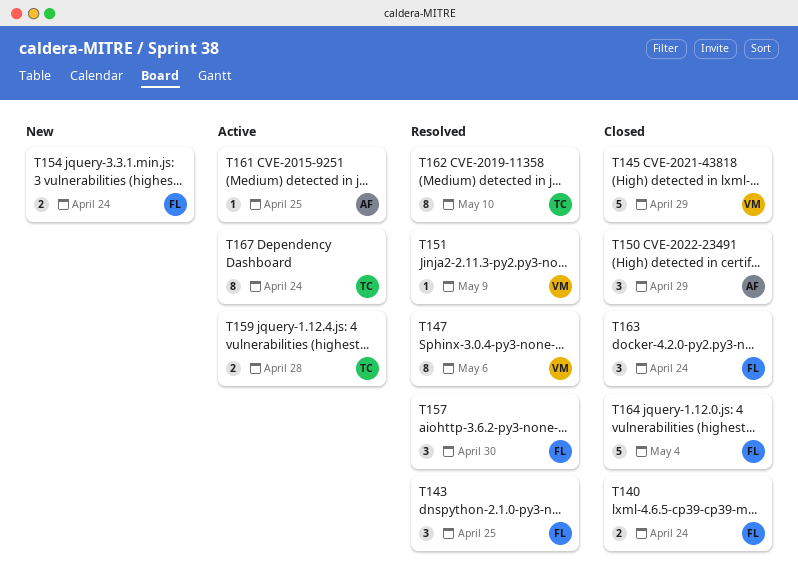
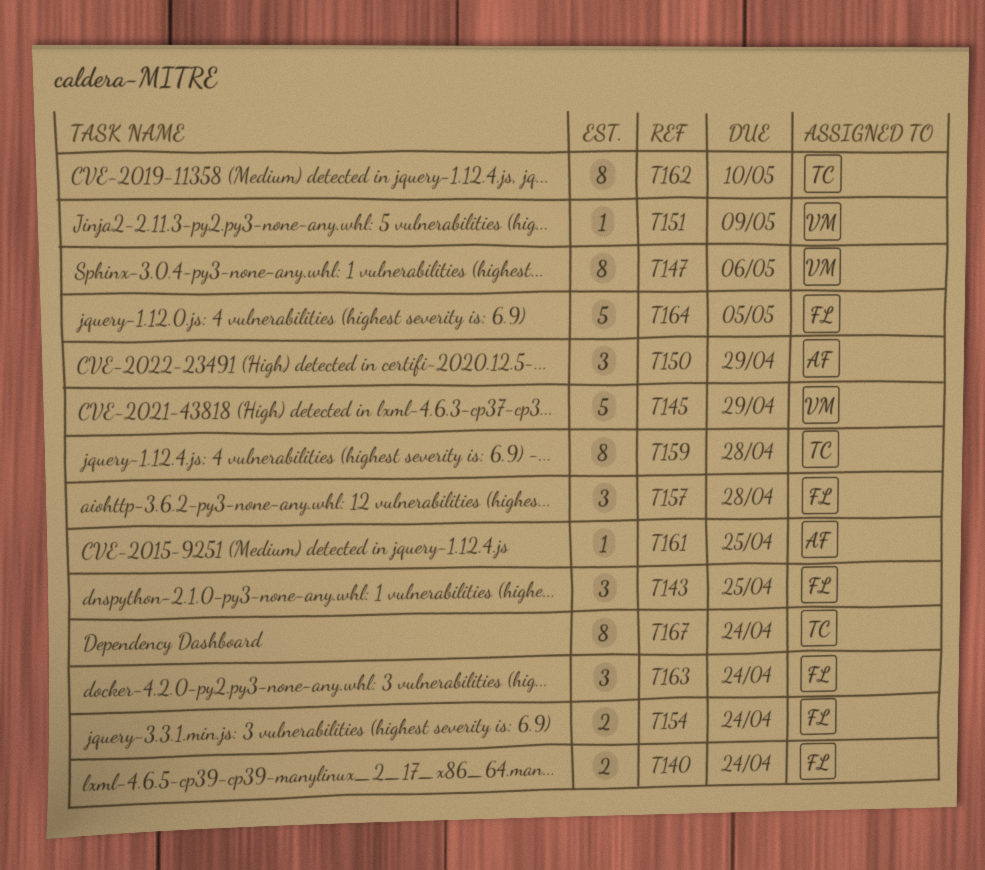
T157, due: Apr 30 -> Apr 28
T159, estimate: 2 -> 8
T164, due: May 4 -> May 5

